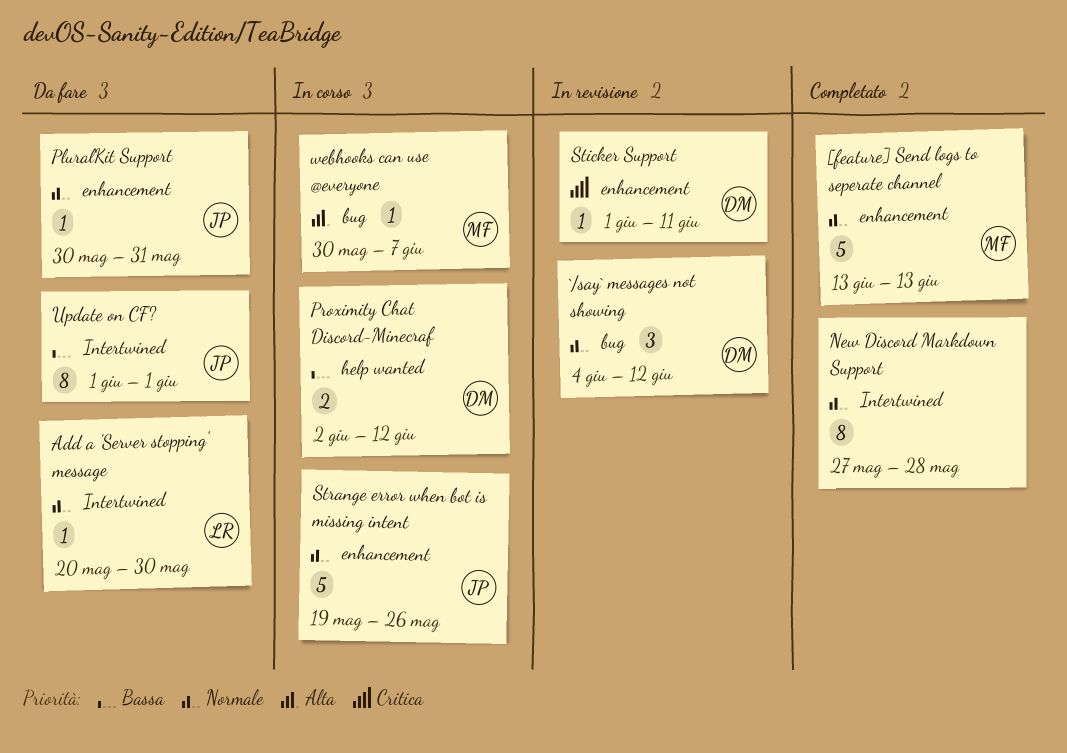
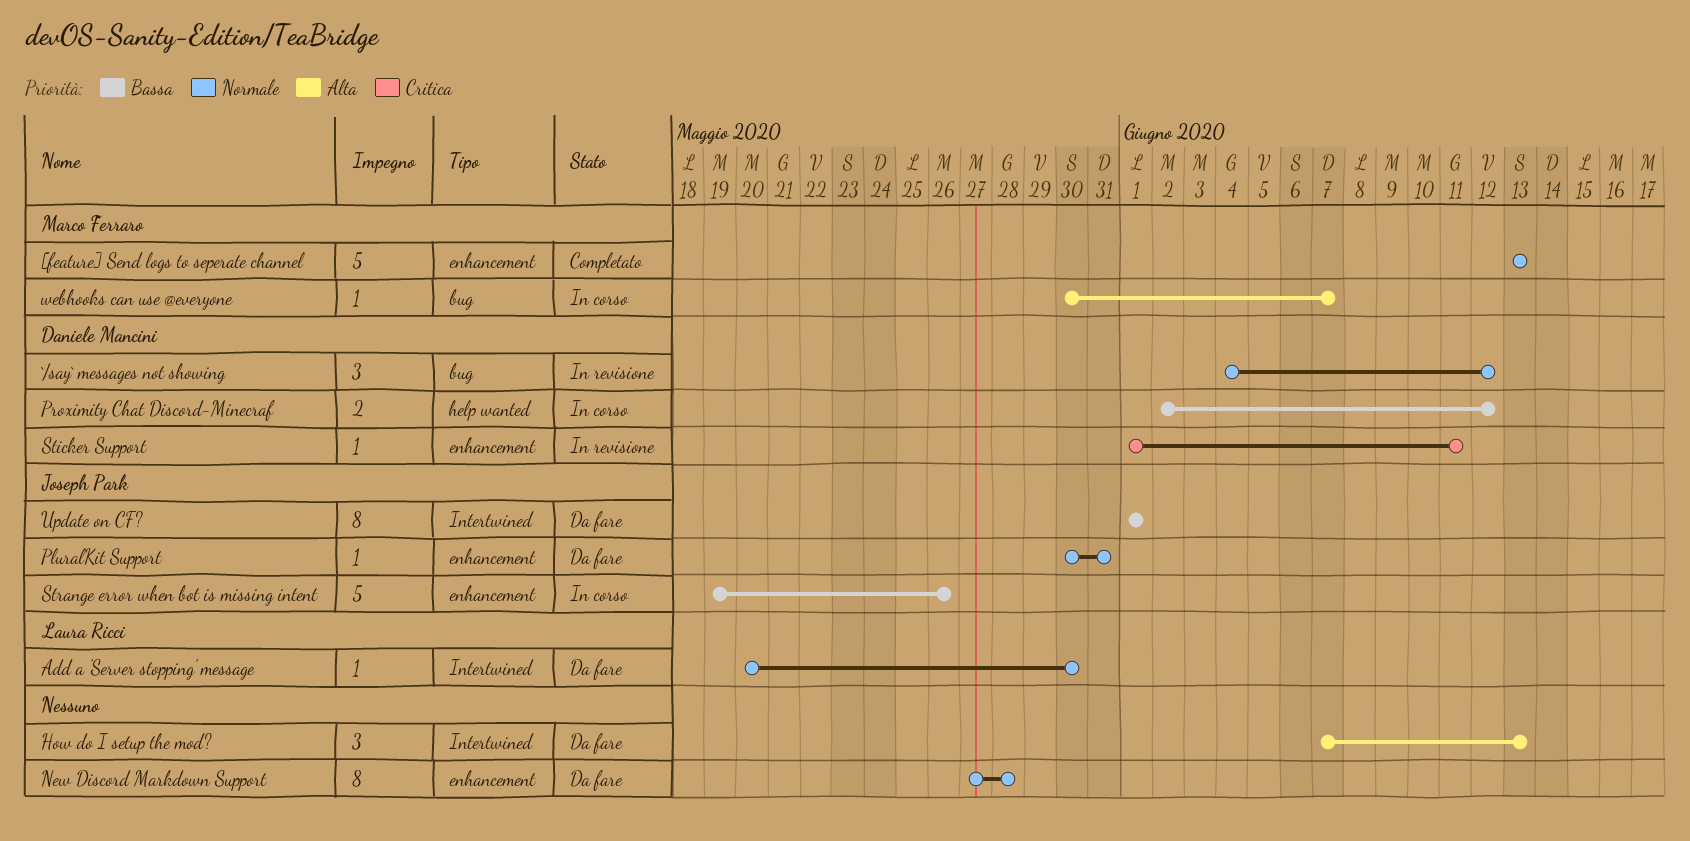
How do I setup the mod?: none -> present
New Discord Markdown Support, status: Completato -> Da fare
New Discord Markdown Support, label: Intertwined -> enhancement
Strange error when bot is missing intent, priority: Normale -> Bassa

